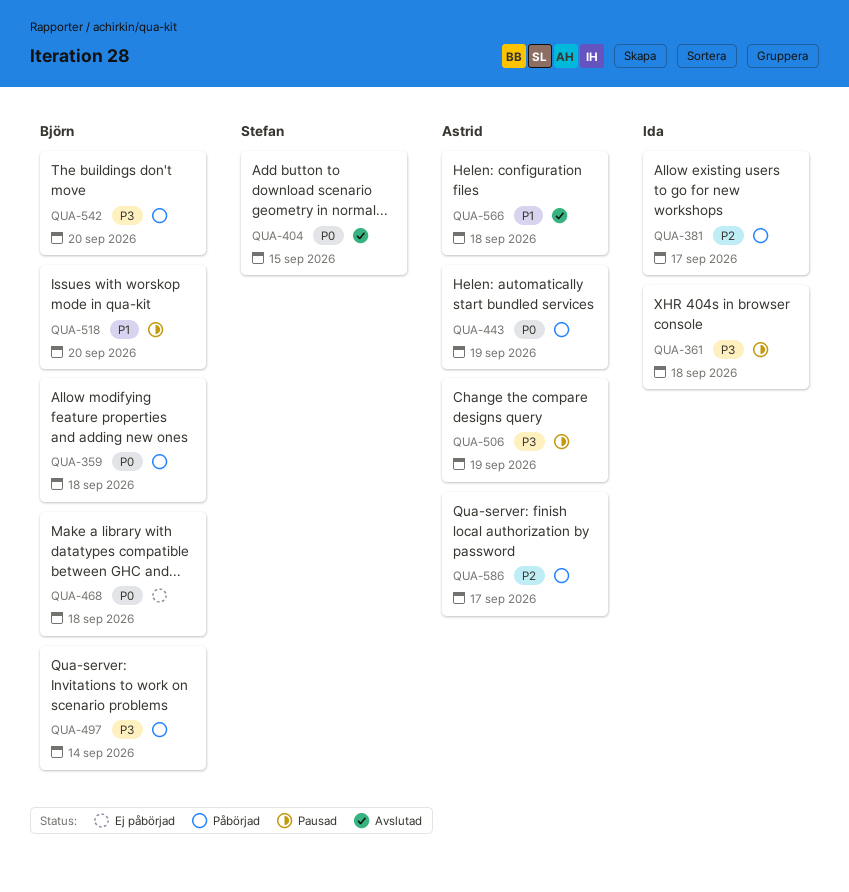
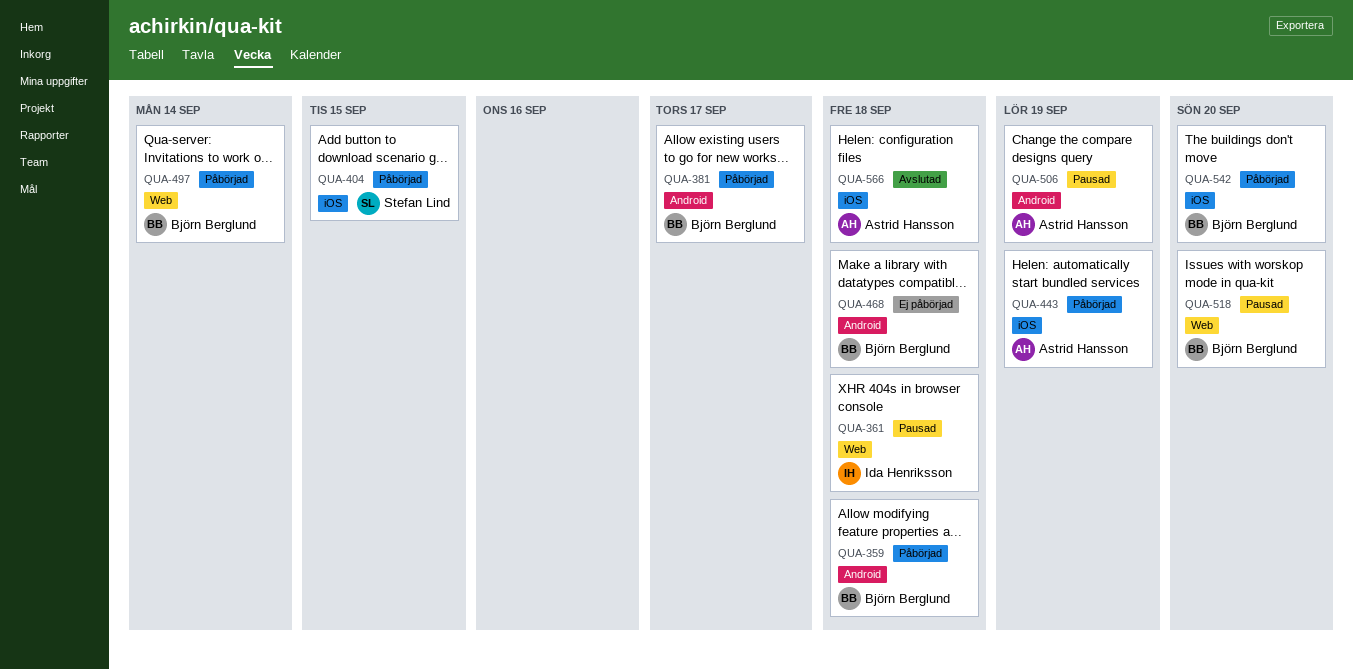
QUA-381, owner: Ida Henriksson -> Björn Berglund
QUA-404, status: Avslutad -> Påbörjad
QUA-586: present -> none

